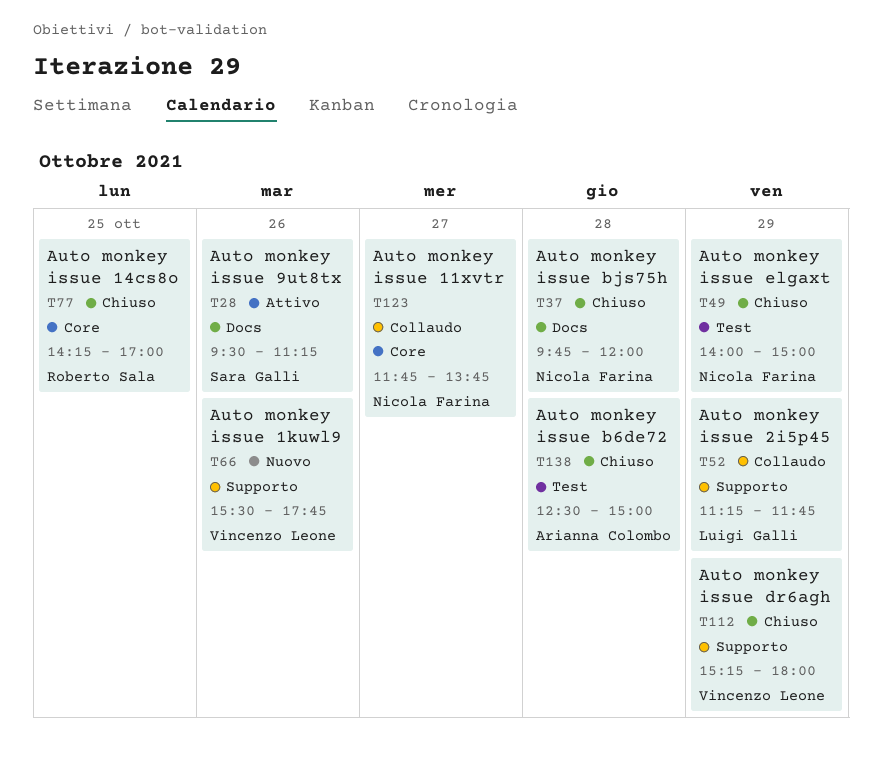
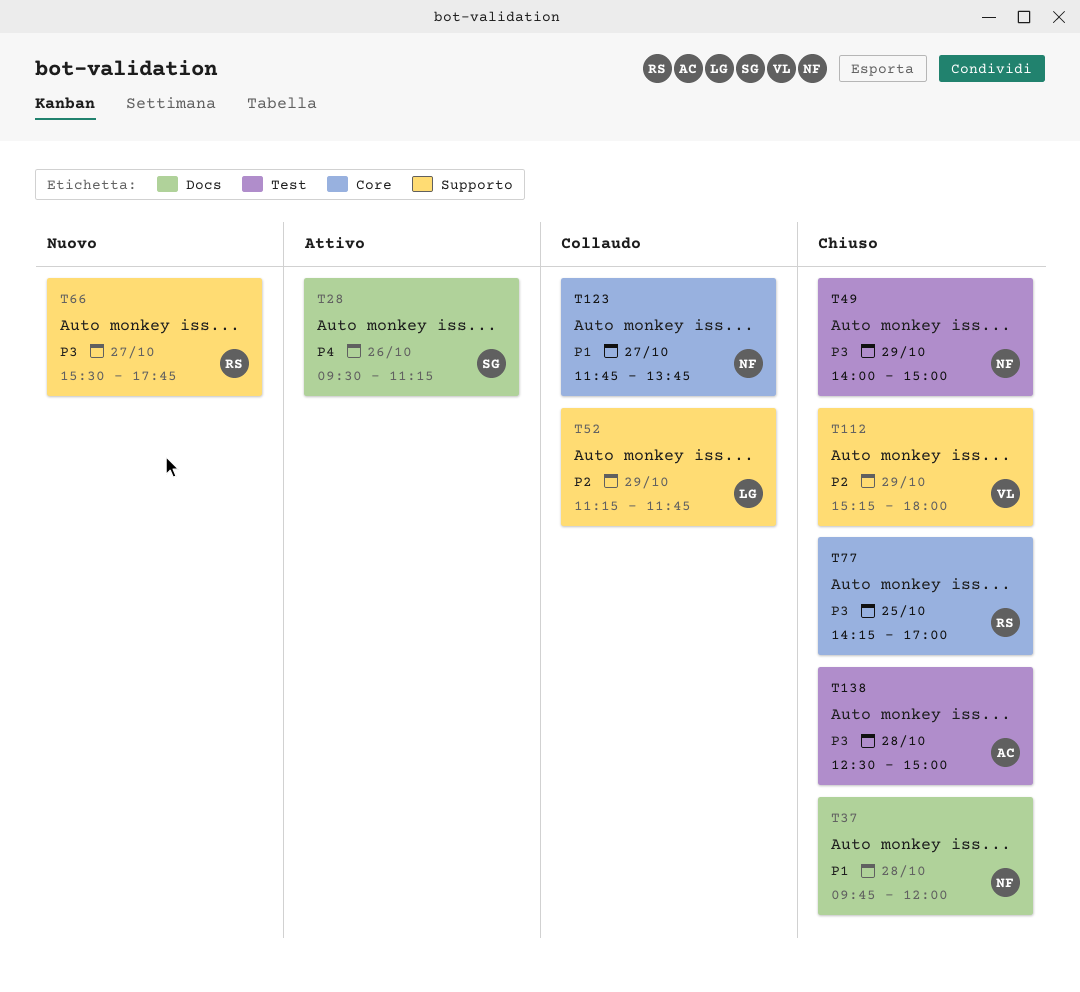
T66, owner: Vincenzo Leone -> Roberto Sala
T66, day: Oct 26 -> Oct 27

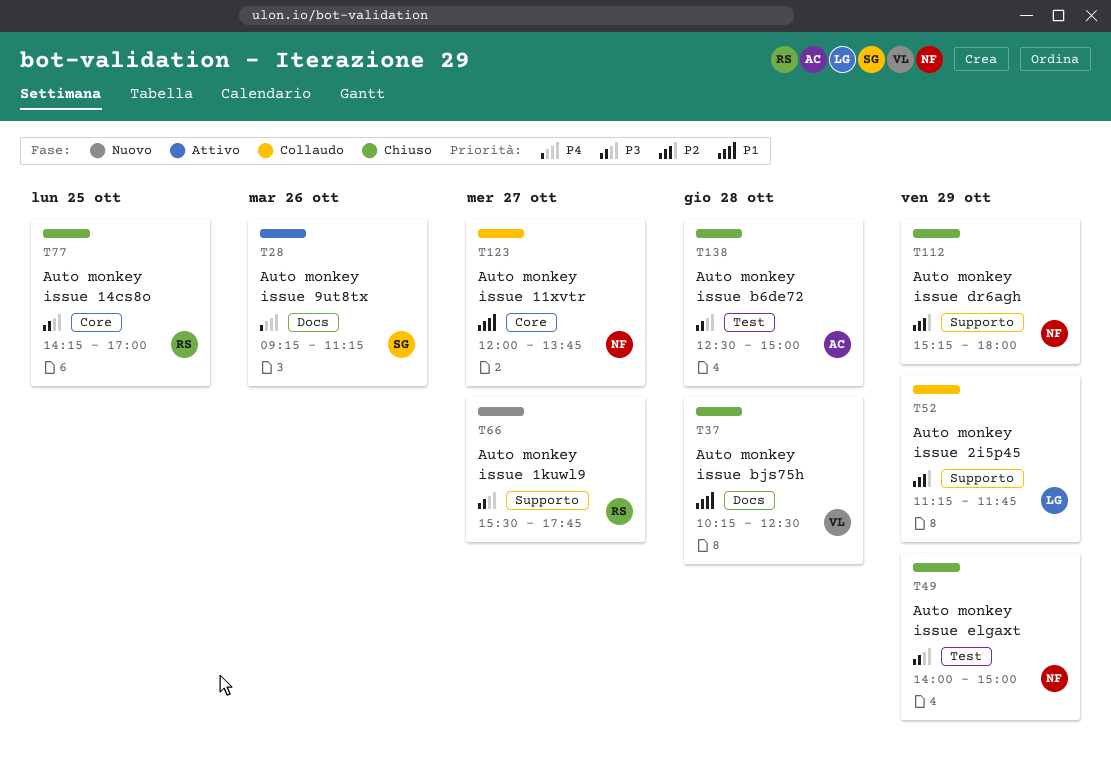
T28, begins: 09:30 -> 09:15
T37, owner: NF -> VL
T37, begins: 09:45 -> 10:15
T37, ends: 12:00 -> 12:30
T112, owner: VL -> NF
T123, begins: 11:45 -> 12:00

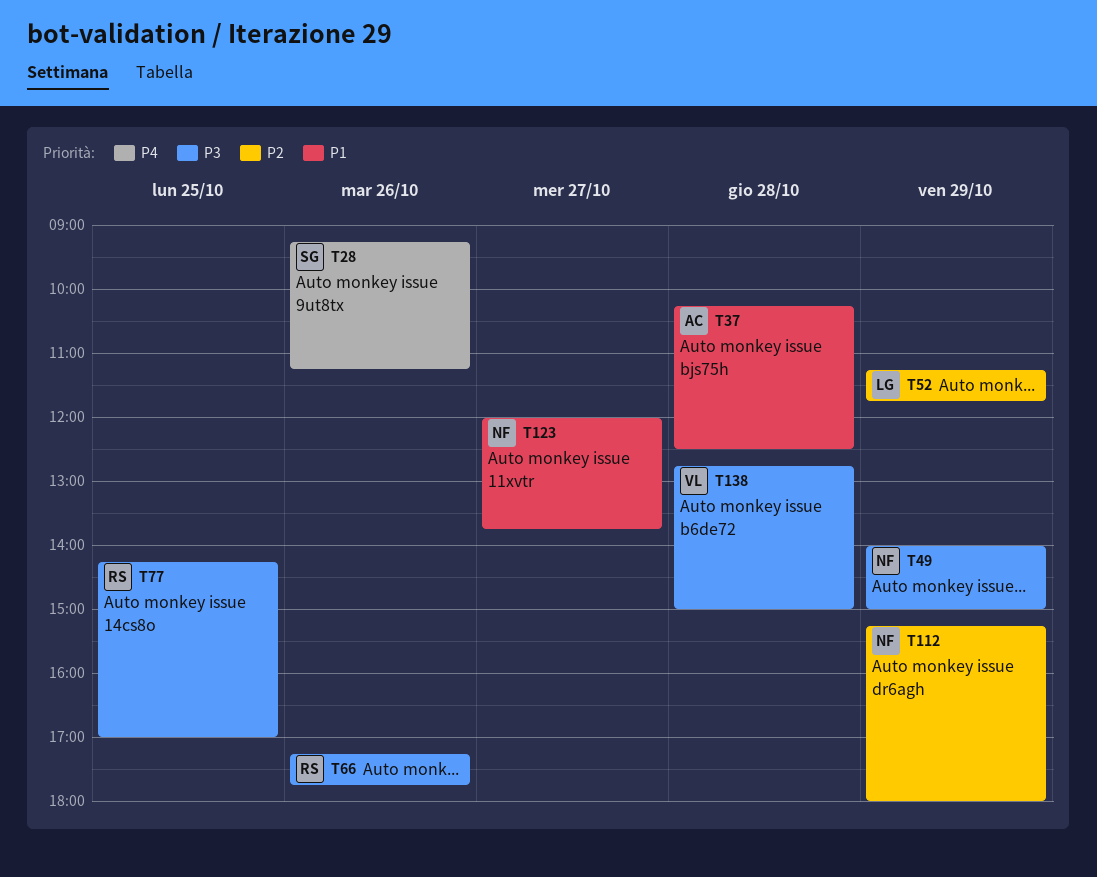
T37, owner: VL -> AC
T66, day: Oct 27 -> Oct 26
T66, begins: 15:30 -> 17:15
T138, owner: AC -> VL
T138, begins: 12:30 -> 12:45

